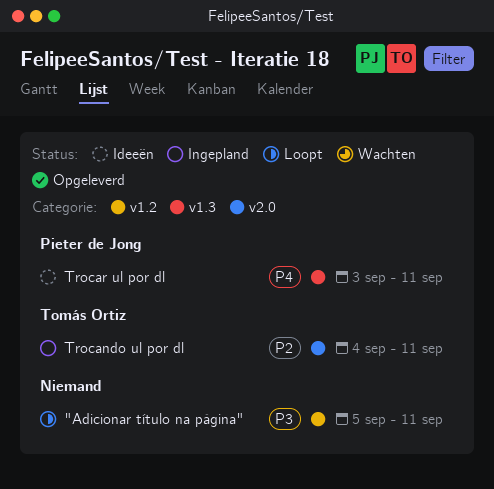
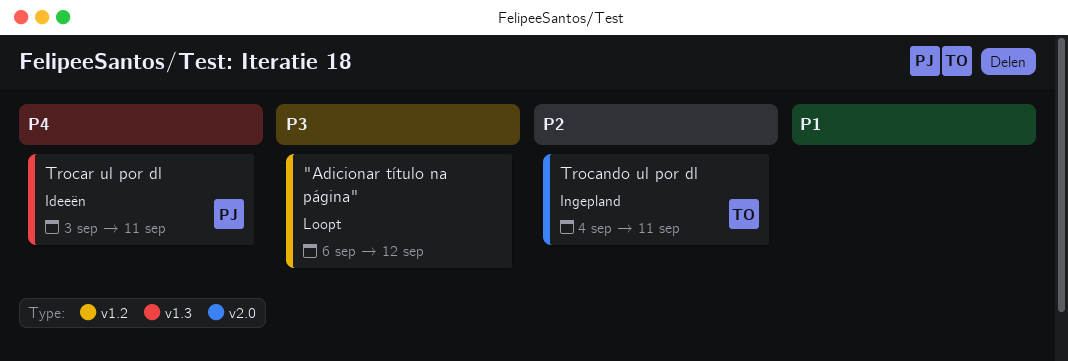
"Adicionar título na página", start: Sep 5 -> Sep 6
"Adicionar título na página", due: Sep 11 -> Sep 12

